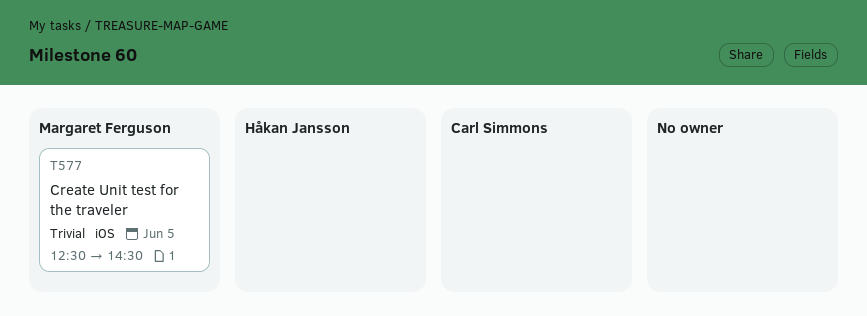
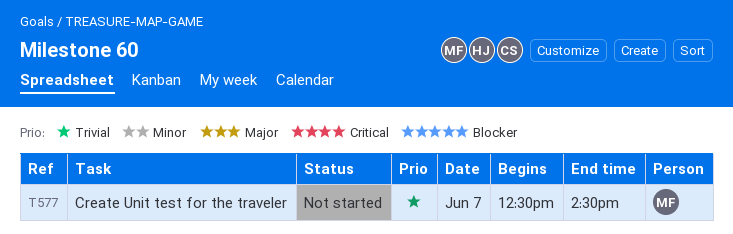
T577, day: Jun 5 -> Jun 7

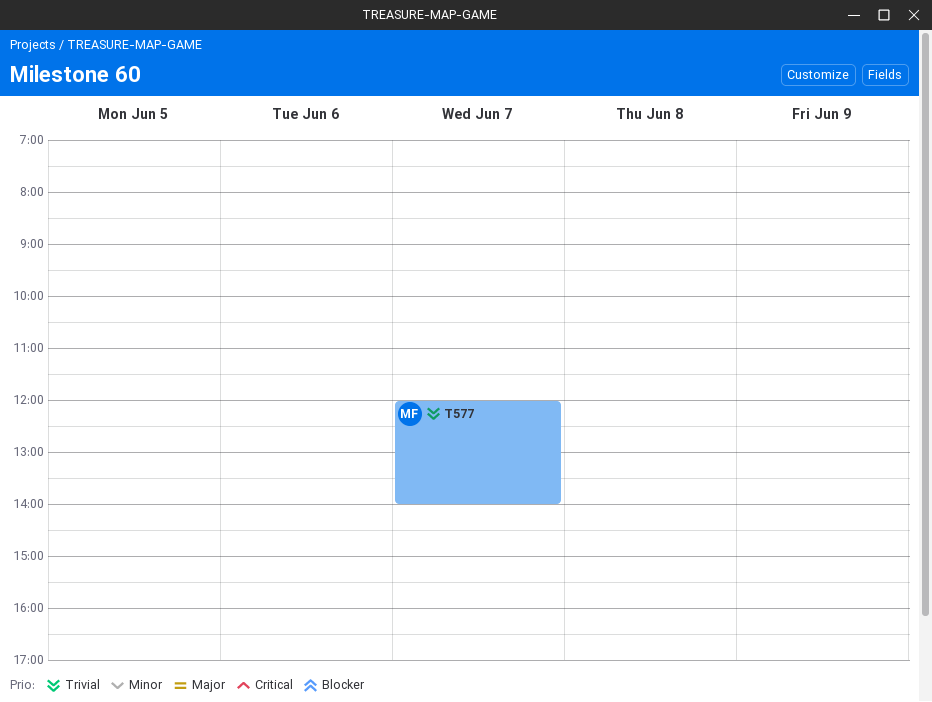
T577, begins: 12:30 -> 12:00
T577, ends: 14:30 -> 14:00

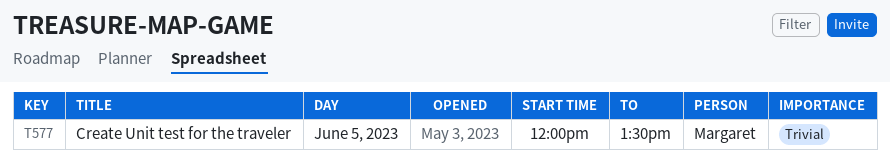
T577, day: Jun 7 -> Jun 5
T577, ends: 14:00 -> 13:30

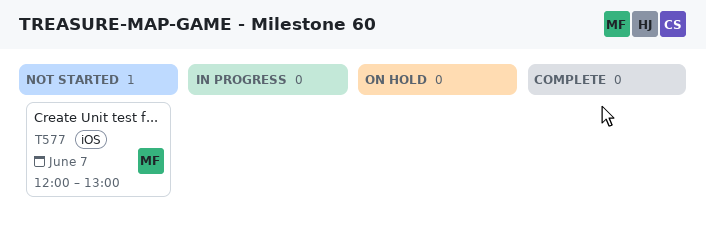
T577, day: Jun 5 -> Jun 7
T577, ends: 13:30 -> 13:00

